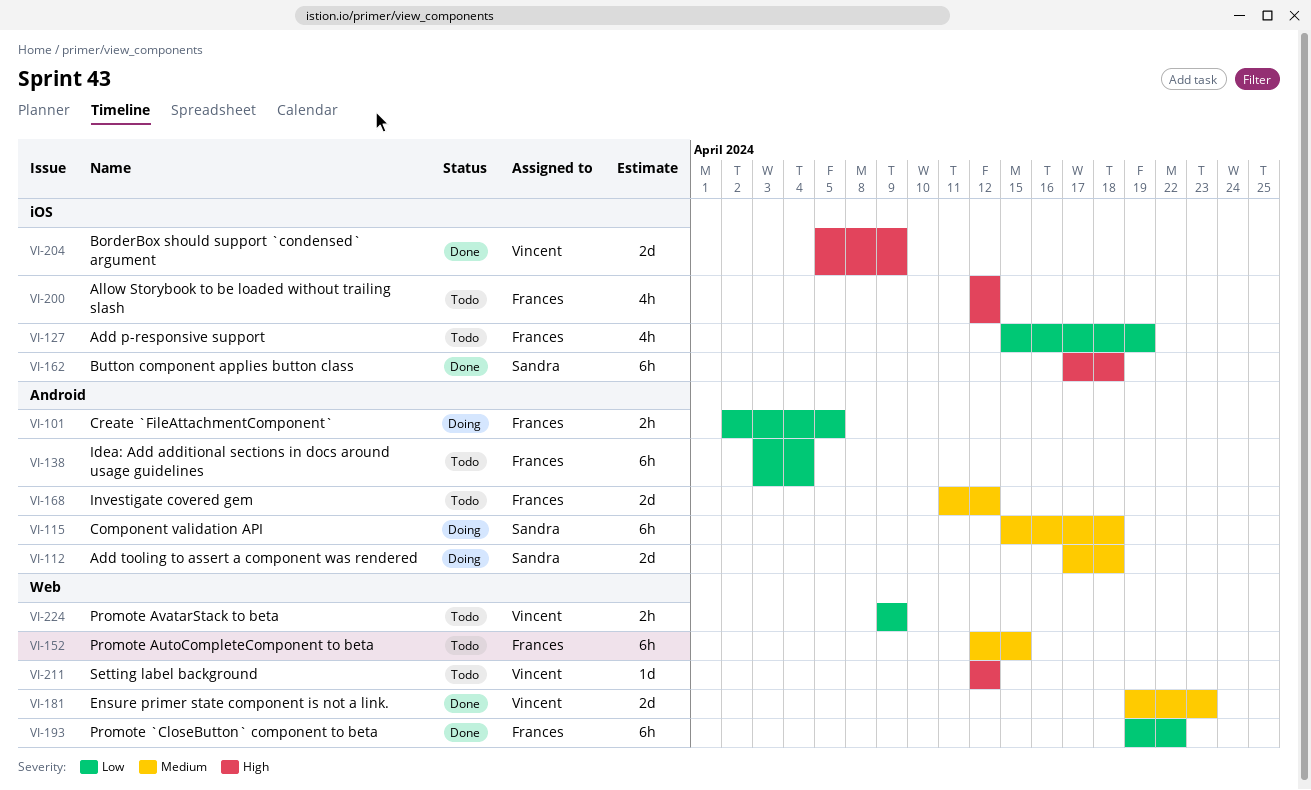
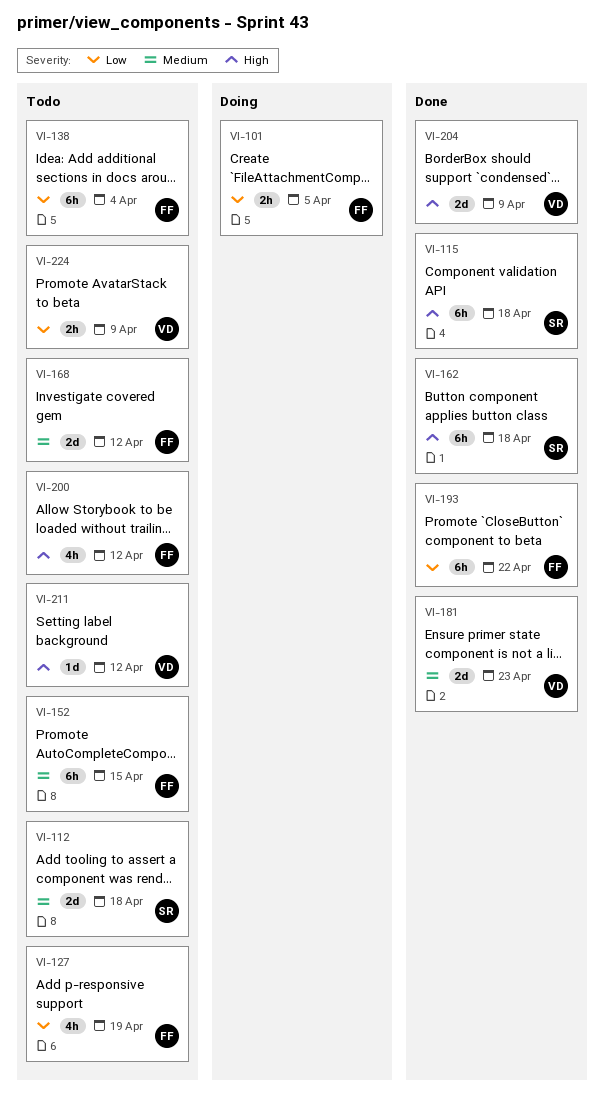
VI-112, status: Doing -> Todo
VI-115, status: Doing -> Done
VI-115, priority: Medium -> High

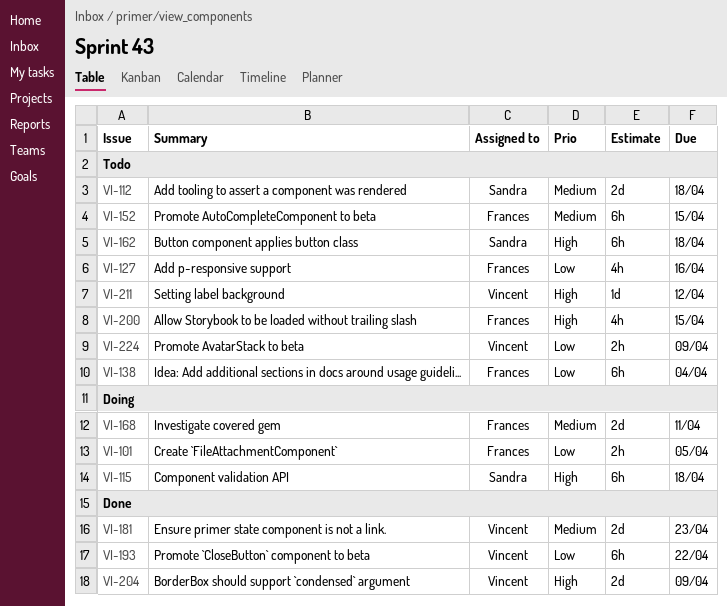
VI-115, status: Done -> Doing
VI-127, due: Apr 19 -> Apr 16
VI-162, status: Done -> Todo
VI-168, status: Todo -> Doing
VI-168, due: Apr 12 -> Apr 11
VI-193, owner: Frances -> Vincent
VI-200, due: Apr 12 -> Apr 15

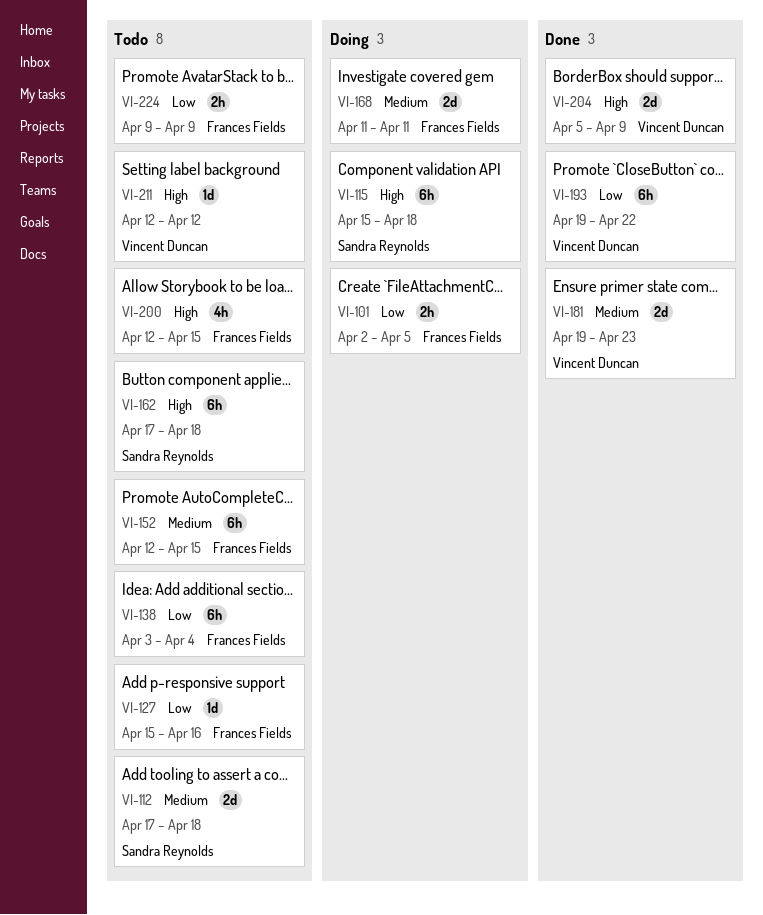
VI-127, estimate: 4h -> 1d
VI-224, owner: Vincent Duncan -> Frances Fields

